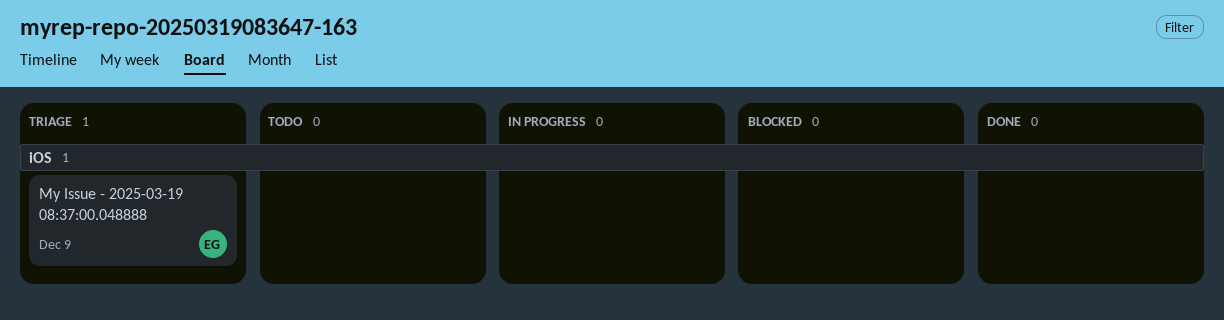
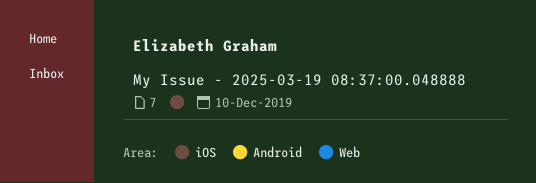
My Issue - 2025-03-19 08:37:00.048888, due: Dec 9 -> Dec 10

